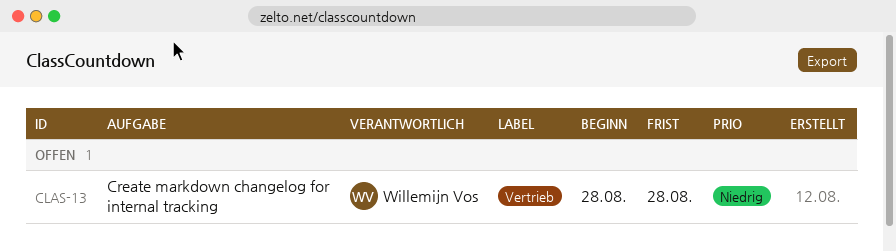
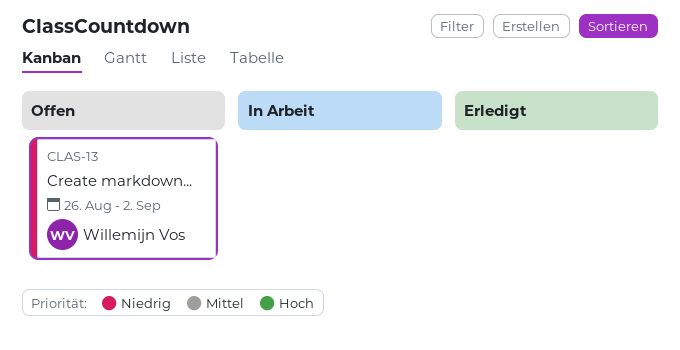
CLAS-13, start: Aug 28 -> Aug 26
CLAS-13, due: Aug 28 -> Sep 2

